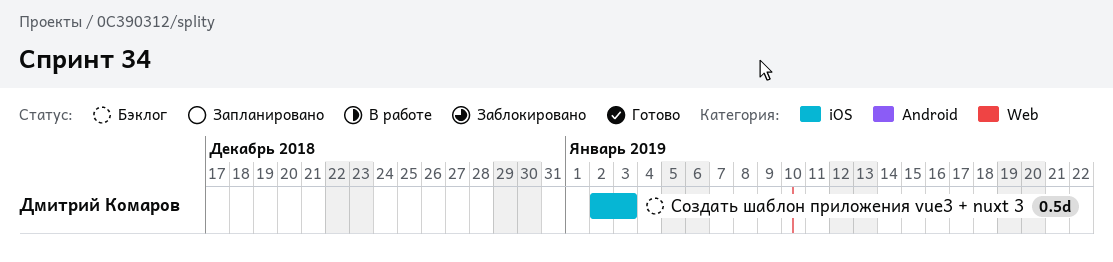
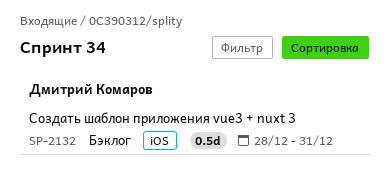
Создать шаблон приложения vue3 + nuxt 3, start: Jan 2 -> Dec 28
Создать шаблон приложения vue3 + nuxt 3, due: Jan 3 -> Dec 31

